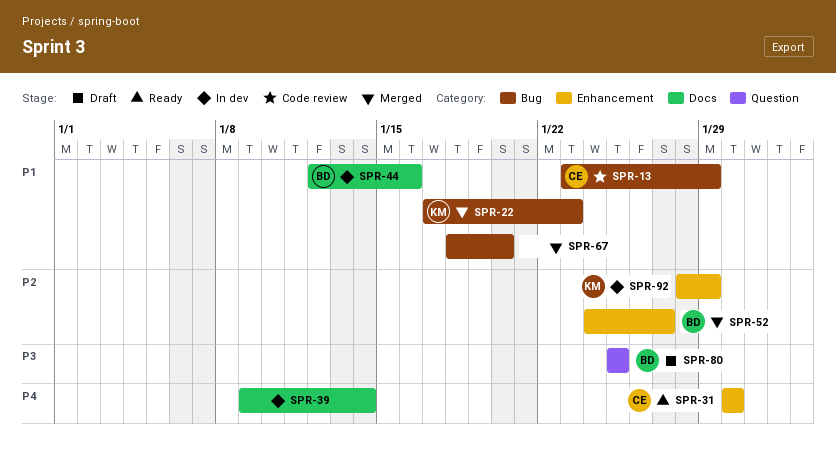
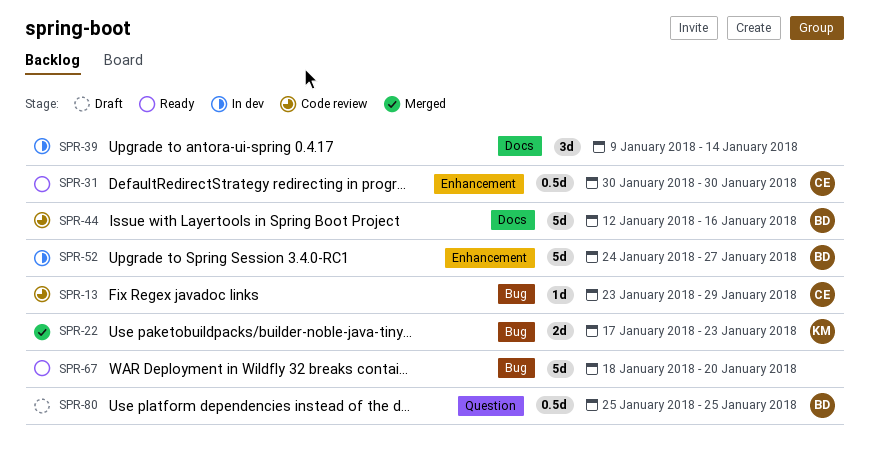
SPR-44, status: In dev -> Code review
SPR-52, status: Merged -> In dev
SPR-67, status: Merged -> Ready
SPR-92: present -> none

